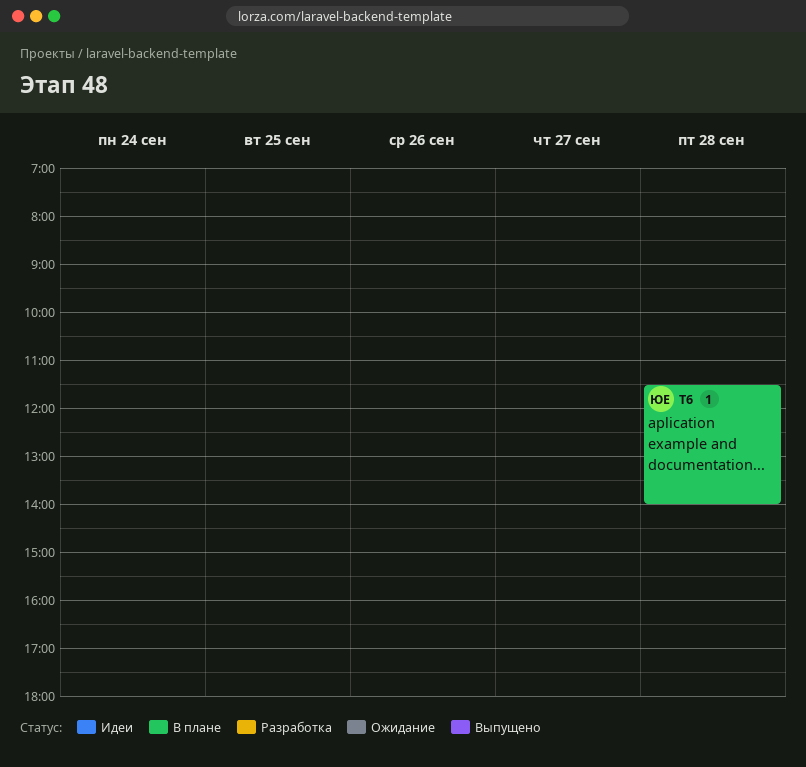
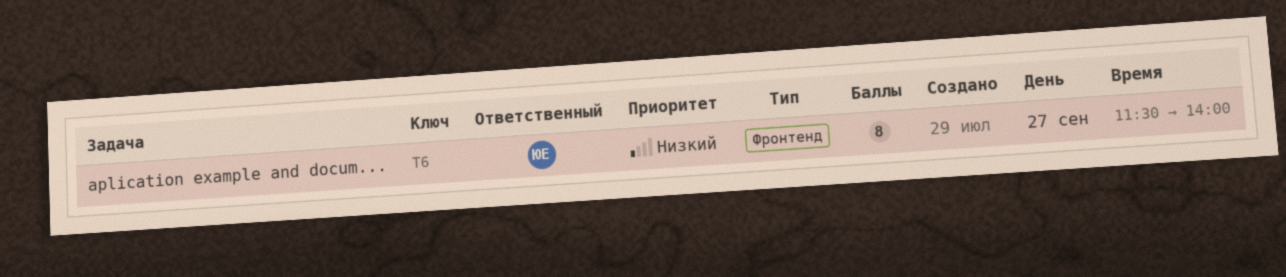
T6, estimate: 1 -> 8
T6, day: Sep 28 -> Sep 27

